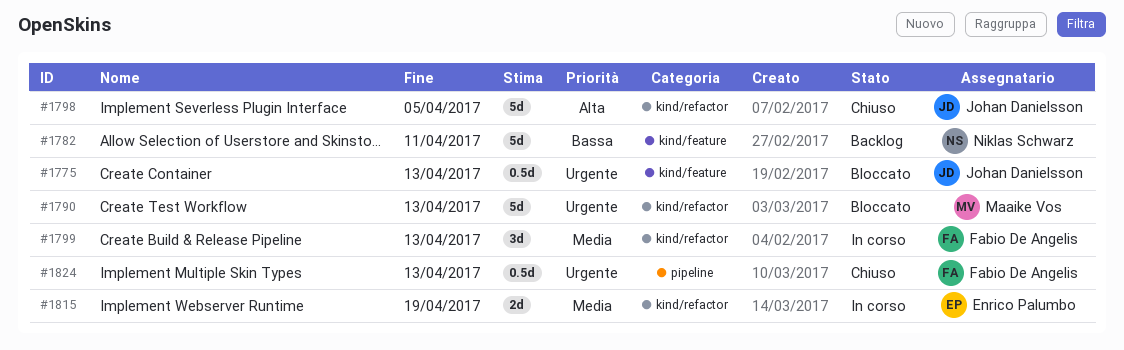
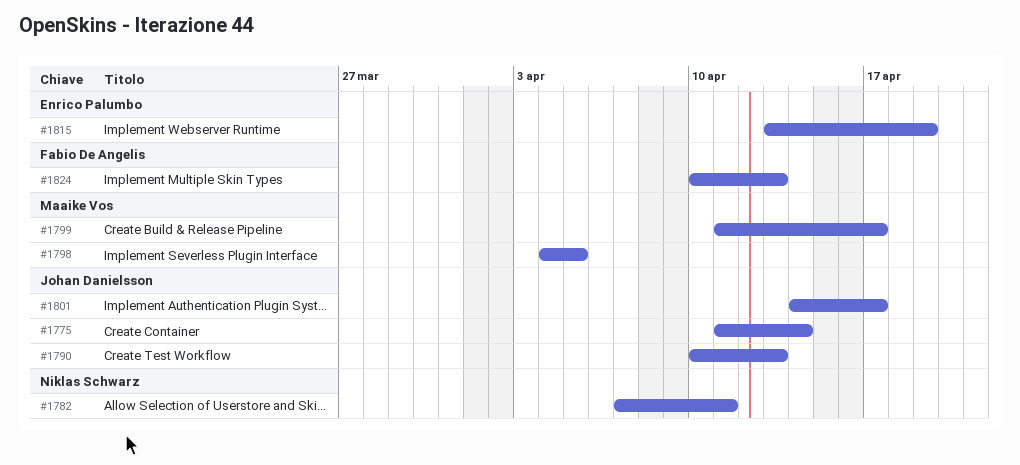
#1775, due: Apr 13 -> Apr 14
#1790, owner: Maaike Vos -> Johan Danielsson
#1798, owner: Johan Danielsson -> Maaike Vos
#1799, owner: Fabio De Angelis -> Maaike Vos
#1799, due: Apr 13 -> Apr 17
#1801: none -> present

